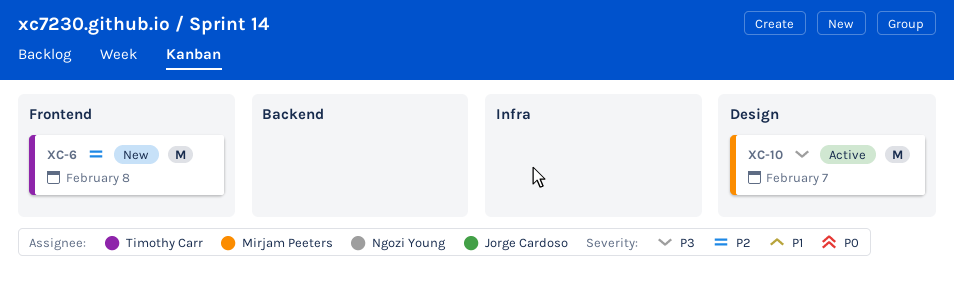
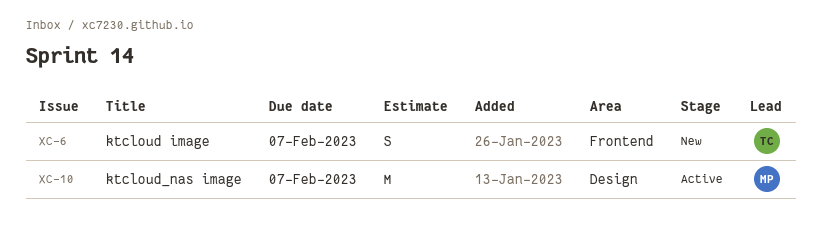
XC-6, estimate: M -> S
XC-6, due: Feb 8 -> Feb 7

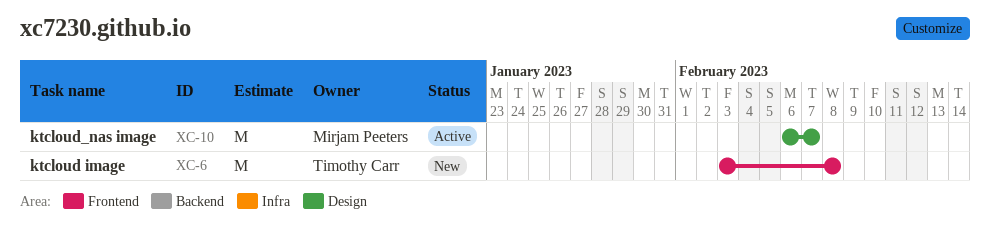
XC-6, estimate: S -> M
XC-6, due: Feb 7 -> Feb 8

